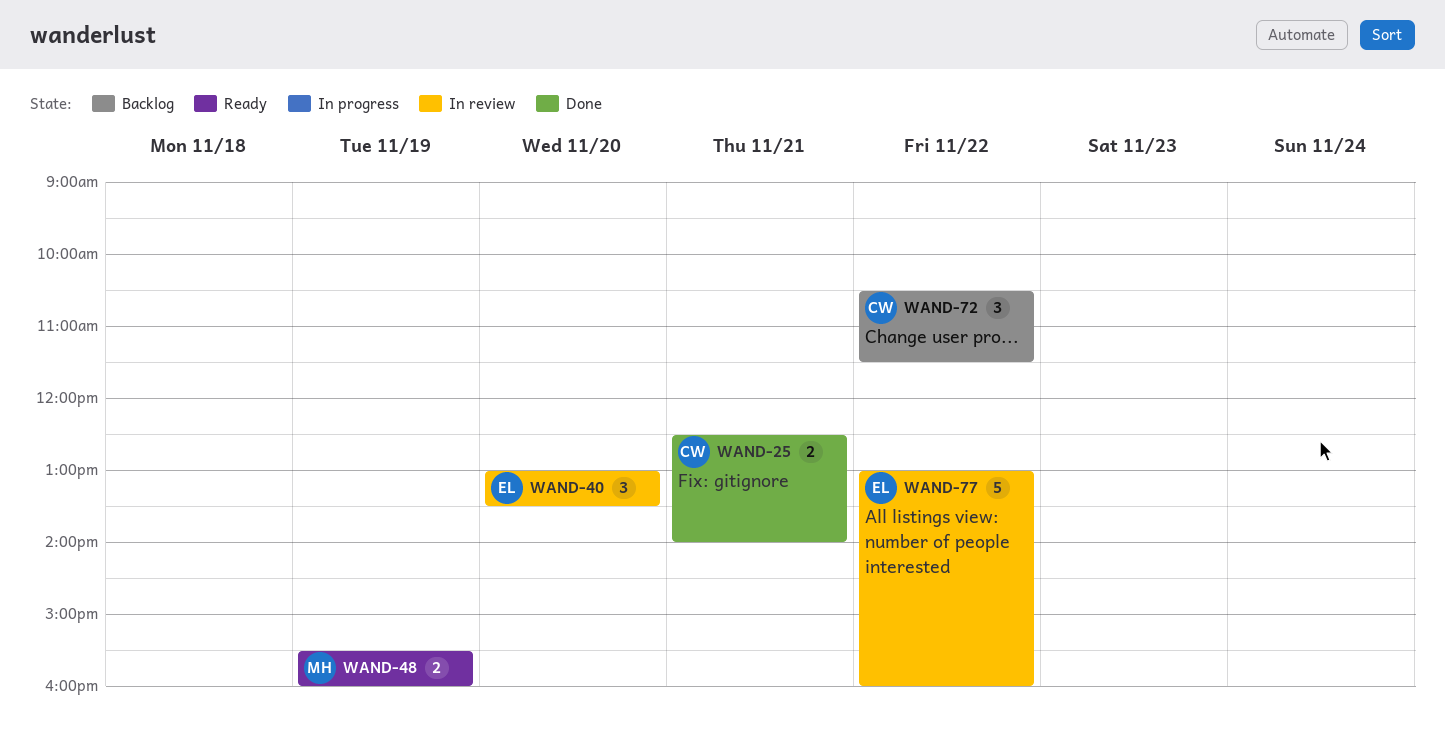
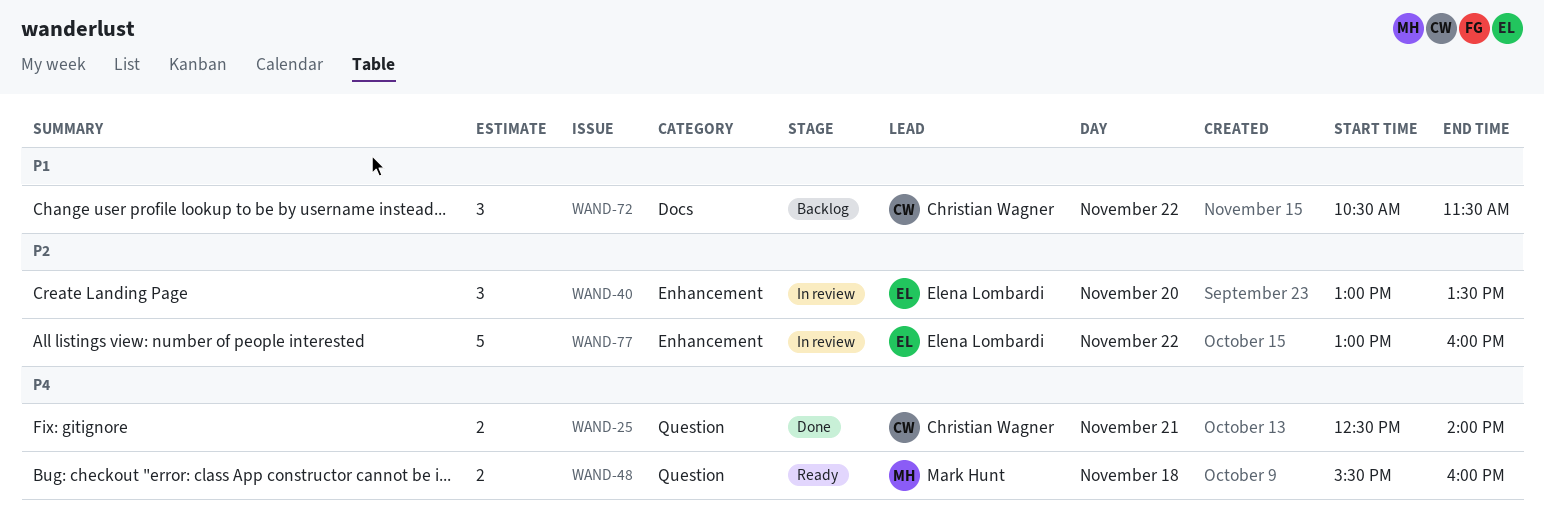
WAND-48, day: Nov 19 -> Nov 18

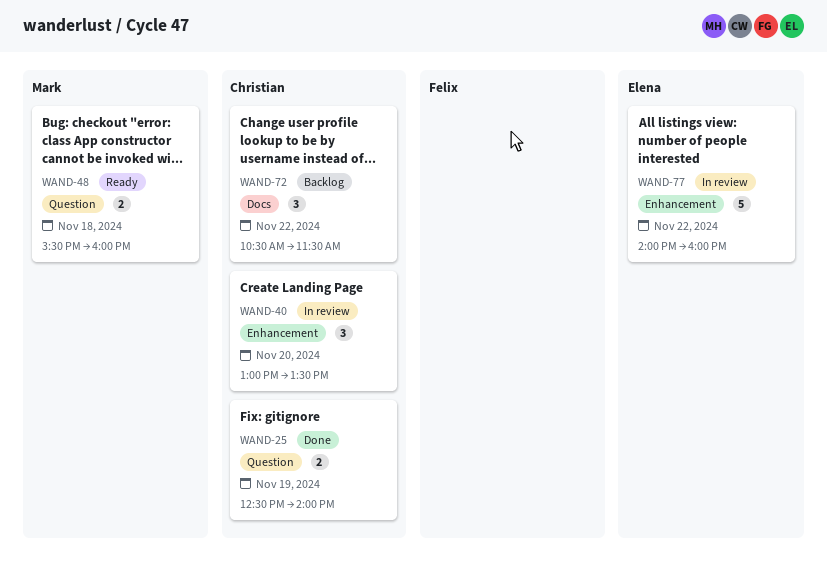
WAND-25, day: Nov 21 -> Nov 19
WAND-40, owner: Elena Lombardi -> Christian Wagner
WAND-77, begins: 13:00 -> 14:00

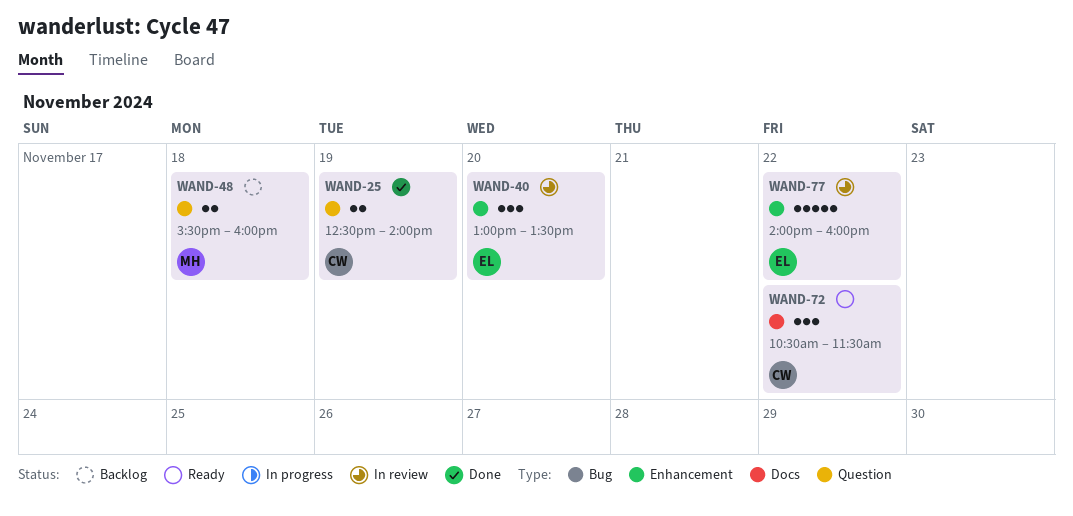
WAND-40, owner: Christian -> Elena
WAND-48, status: Ready -> Backlog
WAND-72, status: Backlog -> Ready

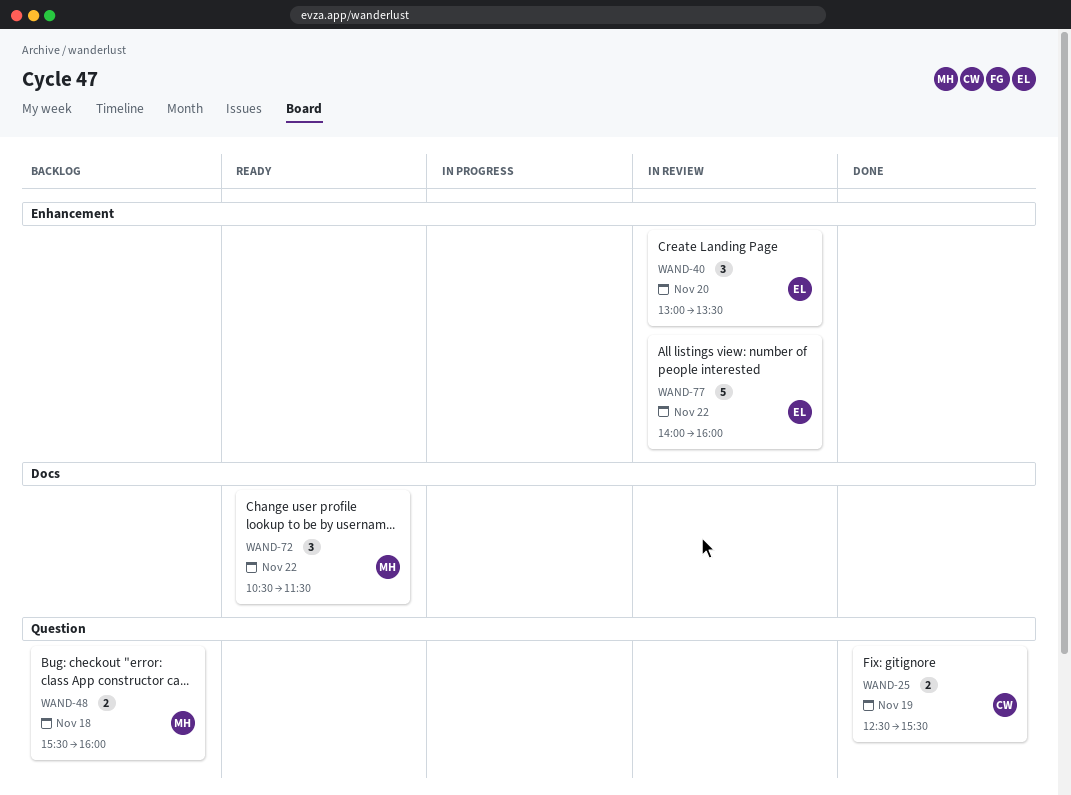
WAND-25, ends: 14:00 -> 15:30
WAND-72, owner: CW -> MH

